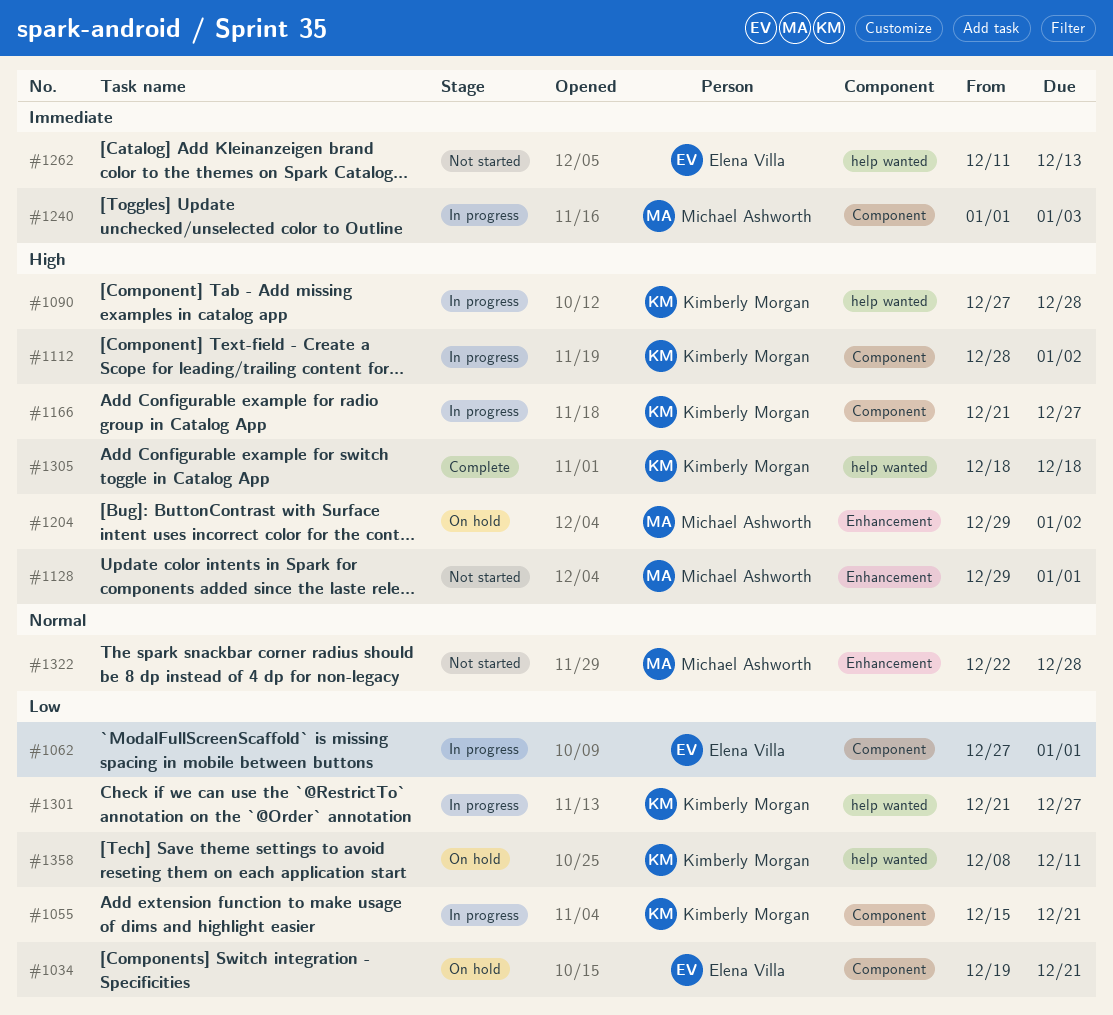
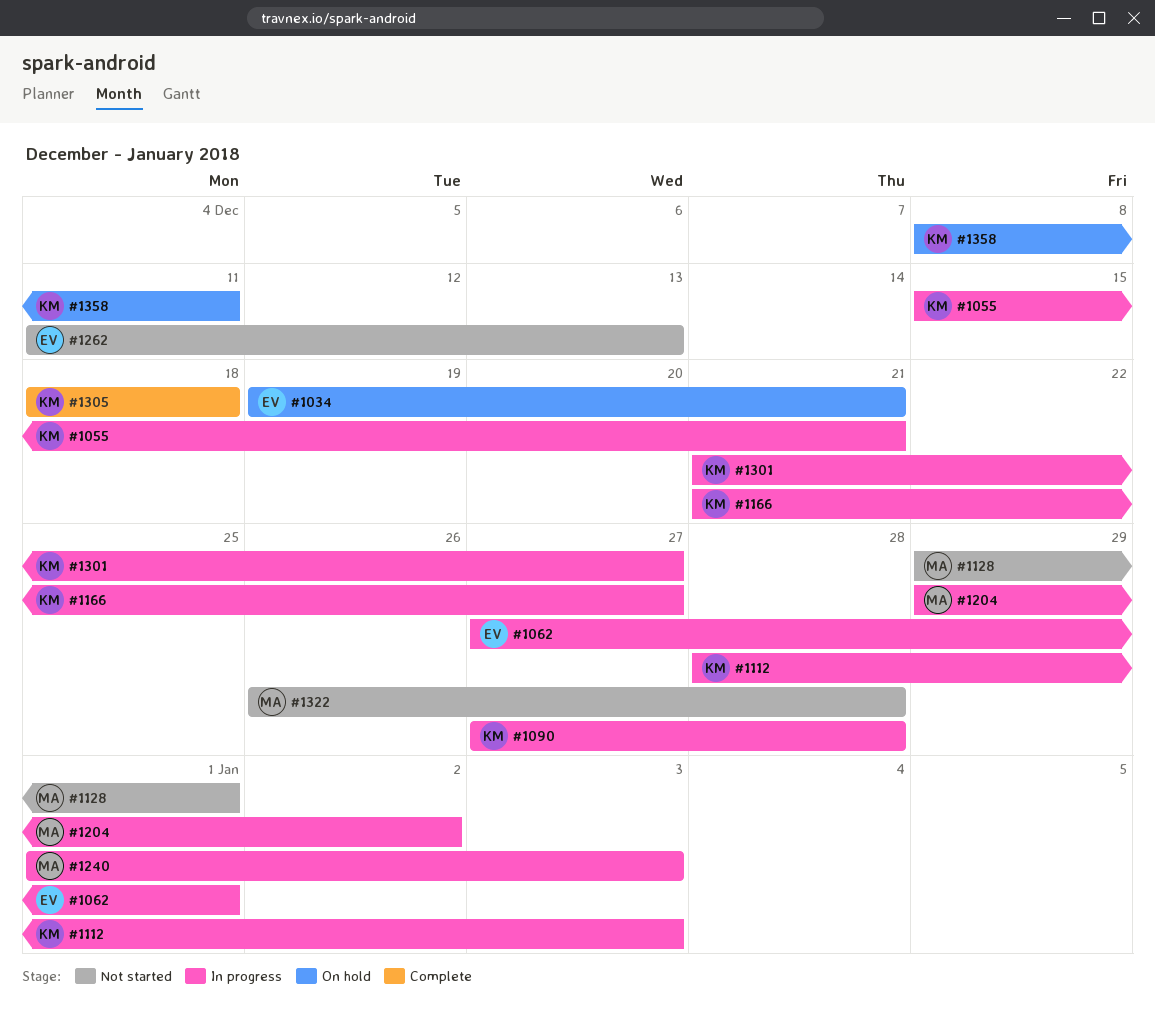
#1112, due: Jan 2 -> Jan 3
#1204, status: On hold -> In progress
#1322, start: Dec 22 -> Dec 26

